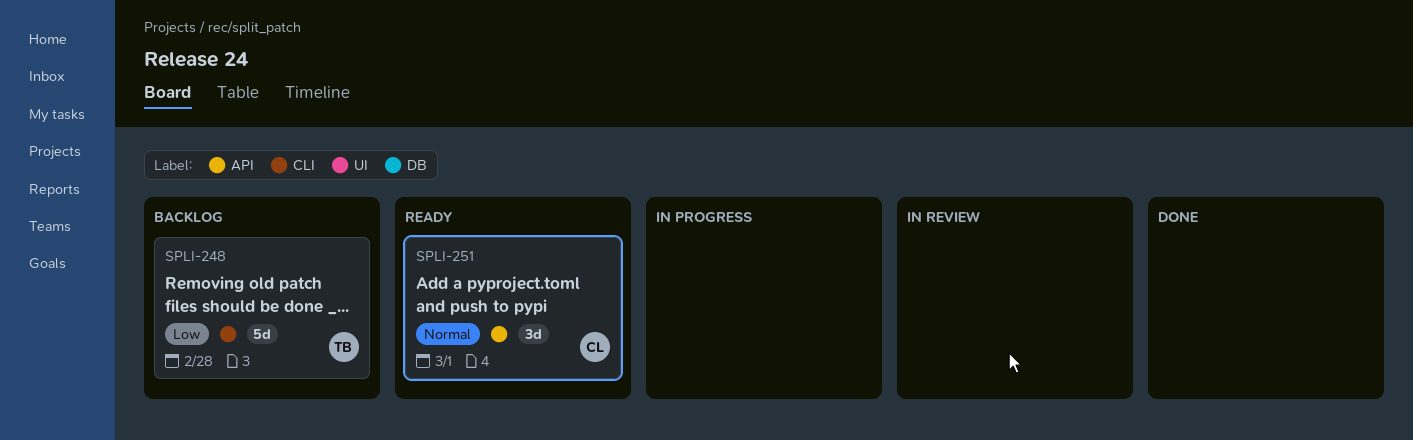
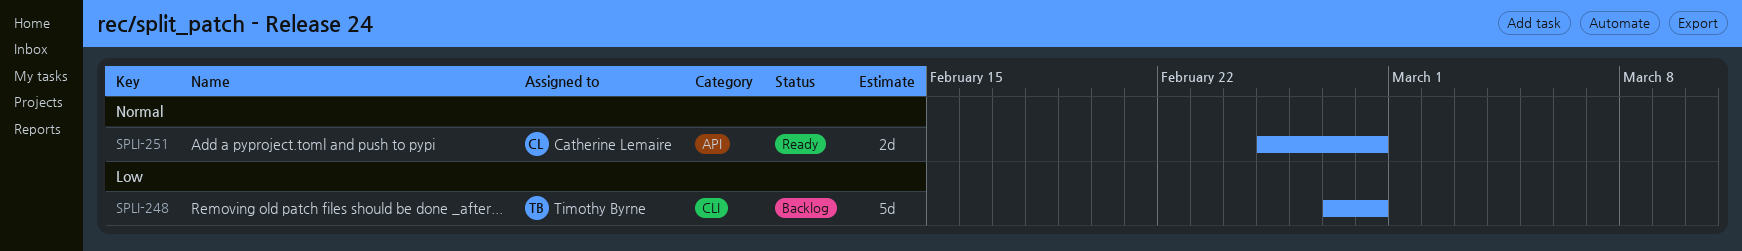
SPLI-251, estimate: 3d -> 2d
SPLI-251, due: Mar 1 -> Feb 28

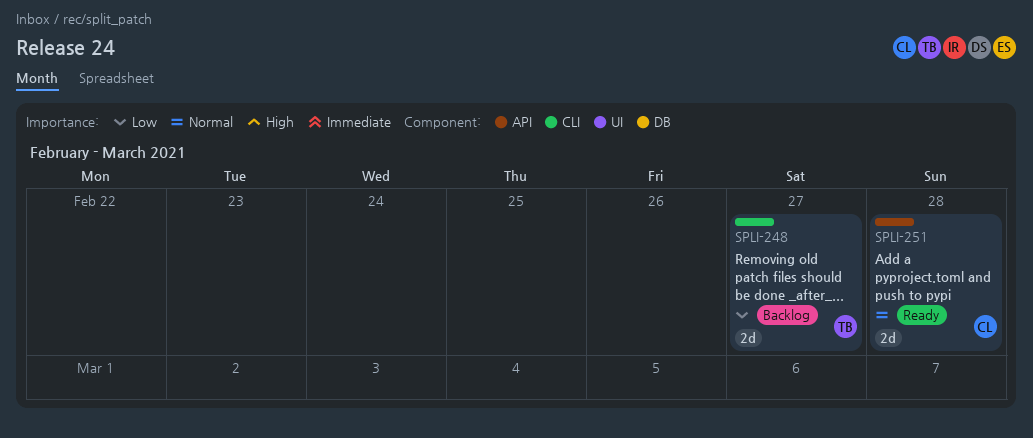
SPLI-248, estimate: 5d -> 2d
SPLI-248, due: Feb 28 -> Feb 27

